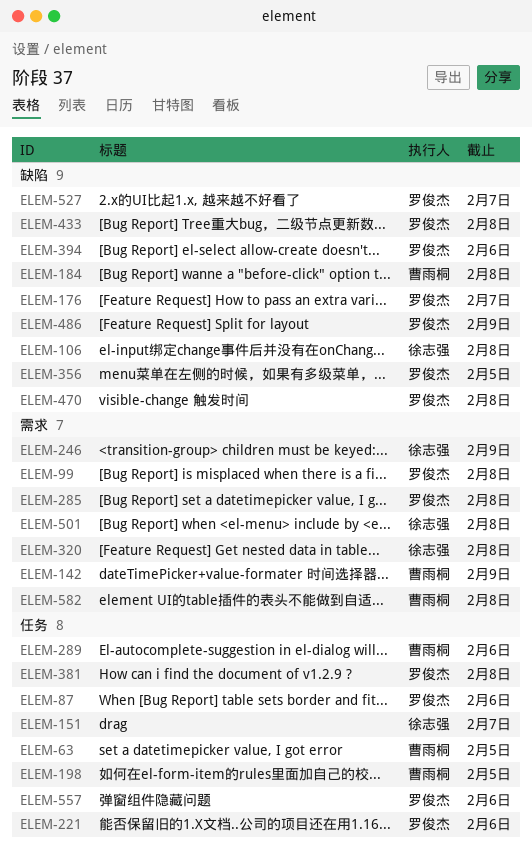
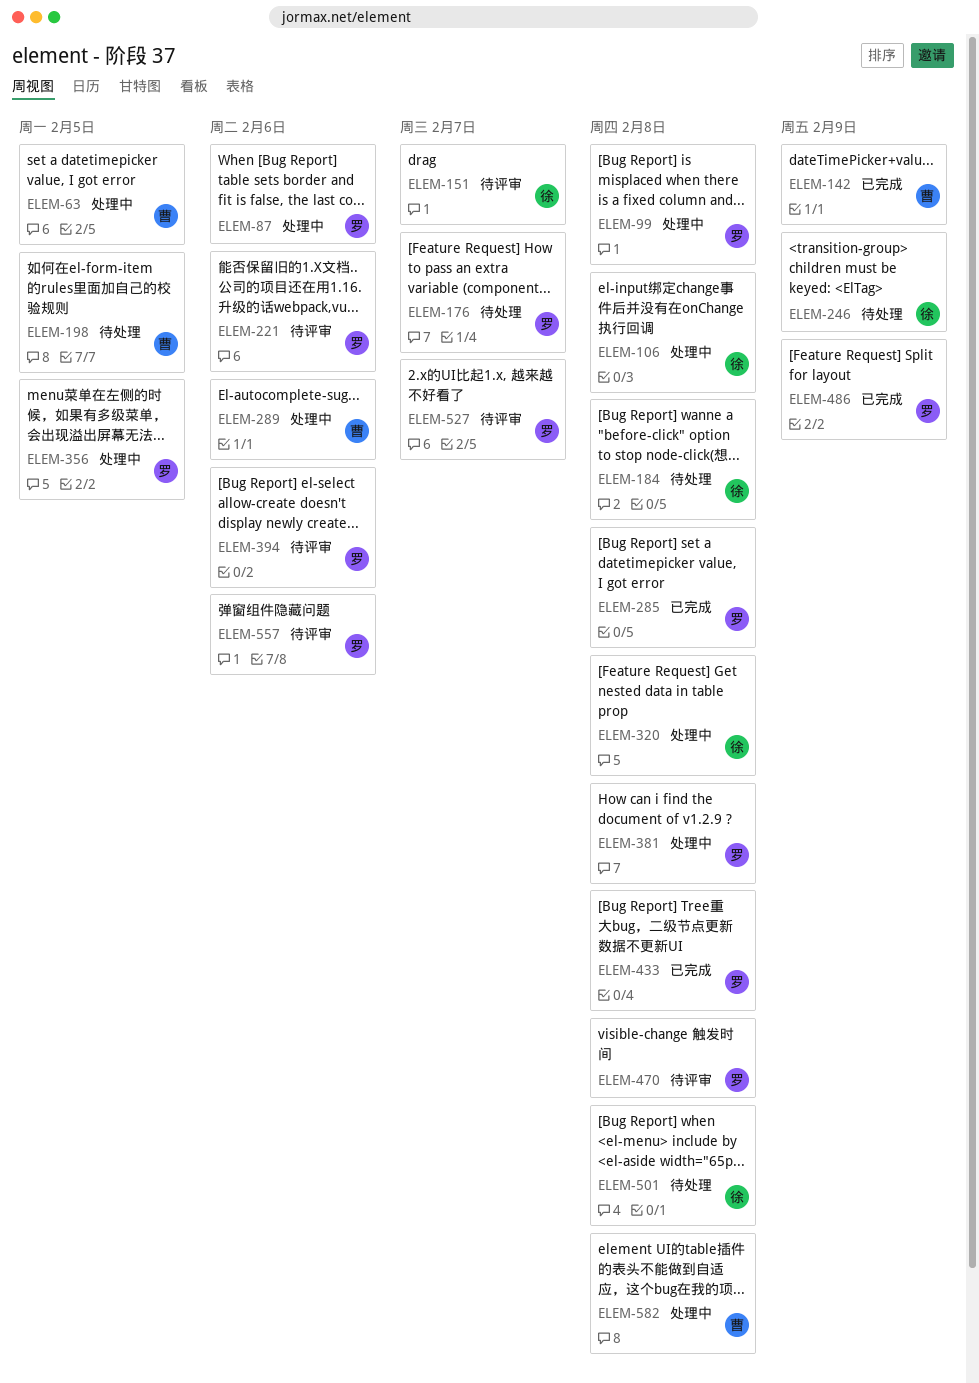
ELEM-184, owner: 曹雨桐 -> 徐志强

